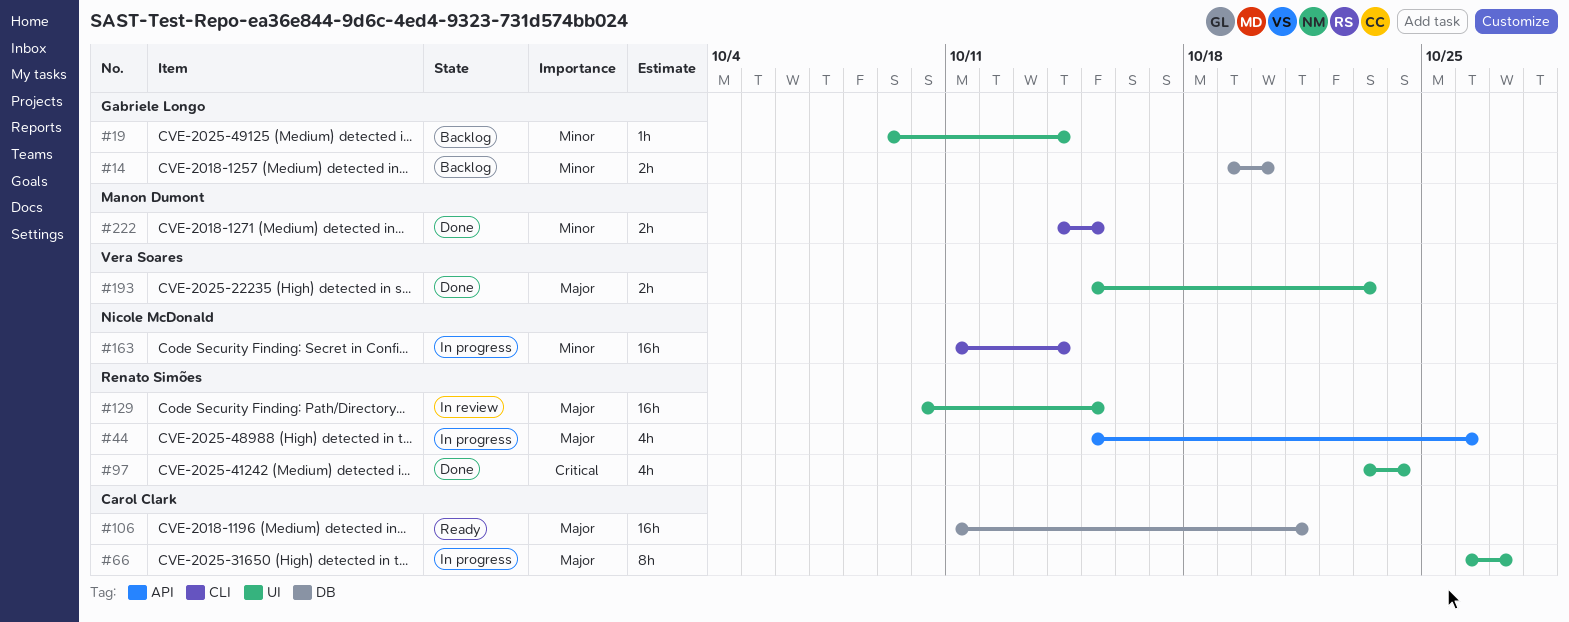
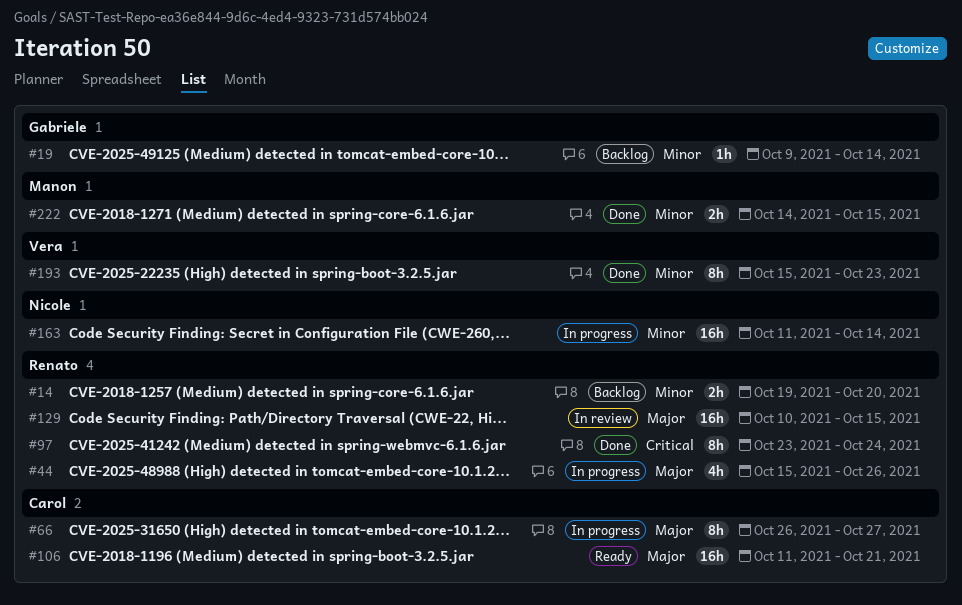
#14, owner: Gabriele Longo -> Renato Simões
#97, estimate: 4h -> 8h
#193, priority: Major -> Minor
#193, estimate: 2h -> 8h

